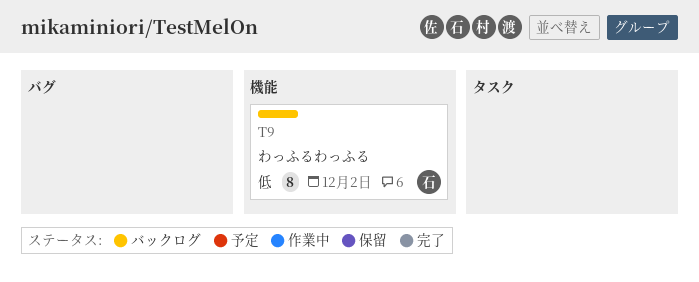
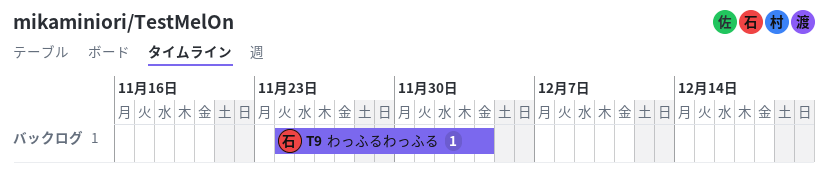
T9, estimate: 8 -> 1
T9, due: Dec 2 -> Dec 4

